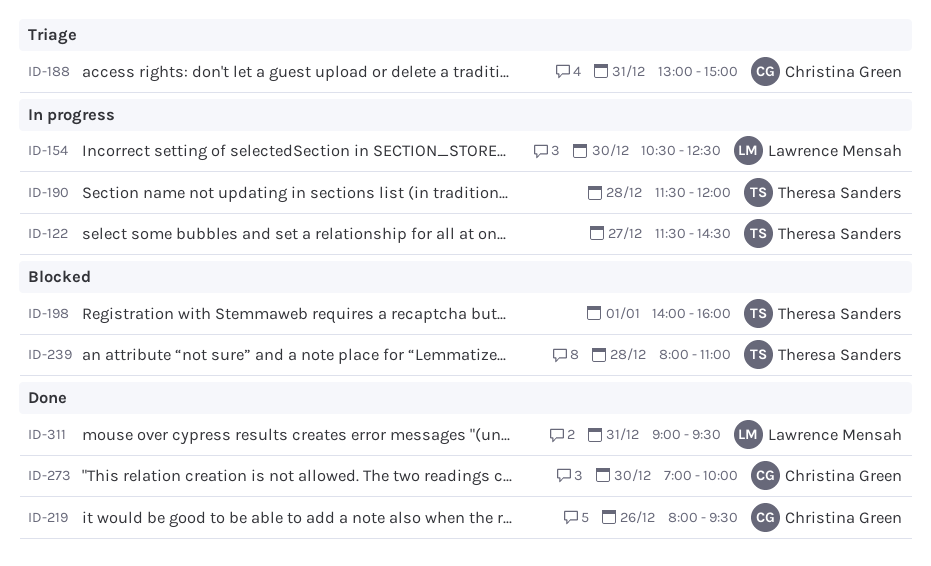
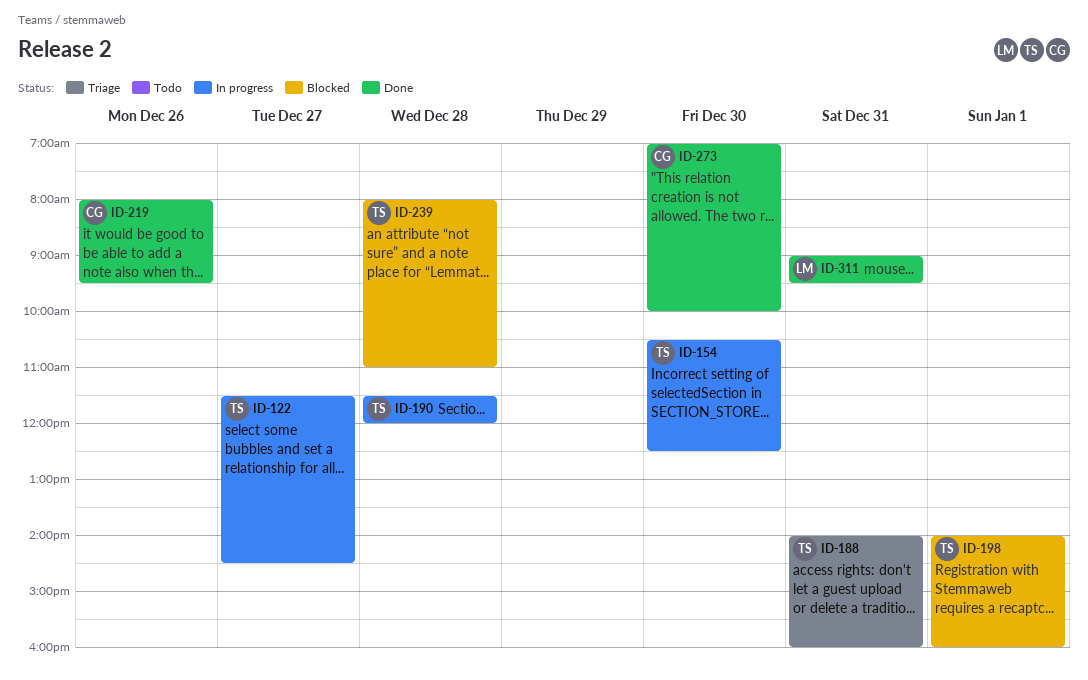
ID-154, owner: Lawrence Mensah -> Theresa Sanders
ID-188, owner: Christina Green -> Theresa Sanders
ID-188, begins: 13:00 -> 14:00
ID-188, ends: 15:00 -> 16:00

